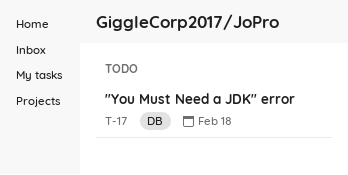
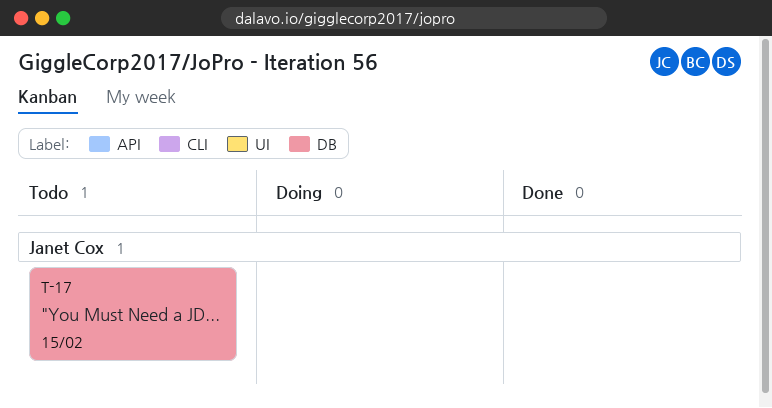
T-17, due: Feb 18 -> Feb 15

